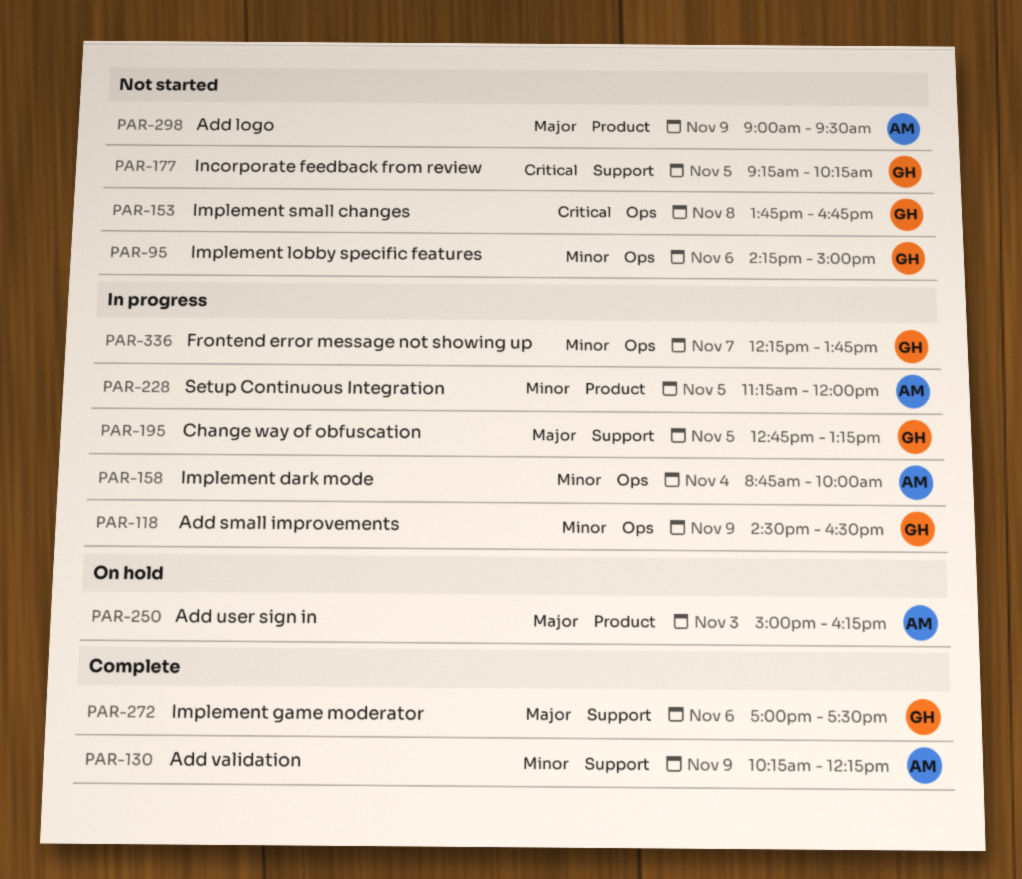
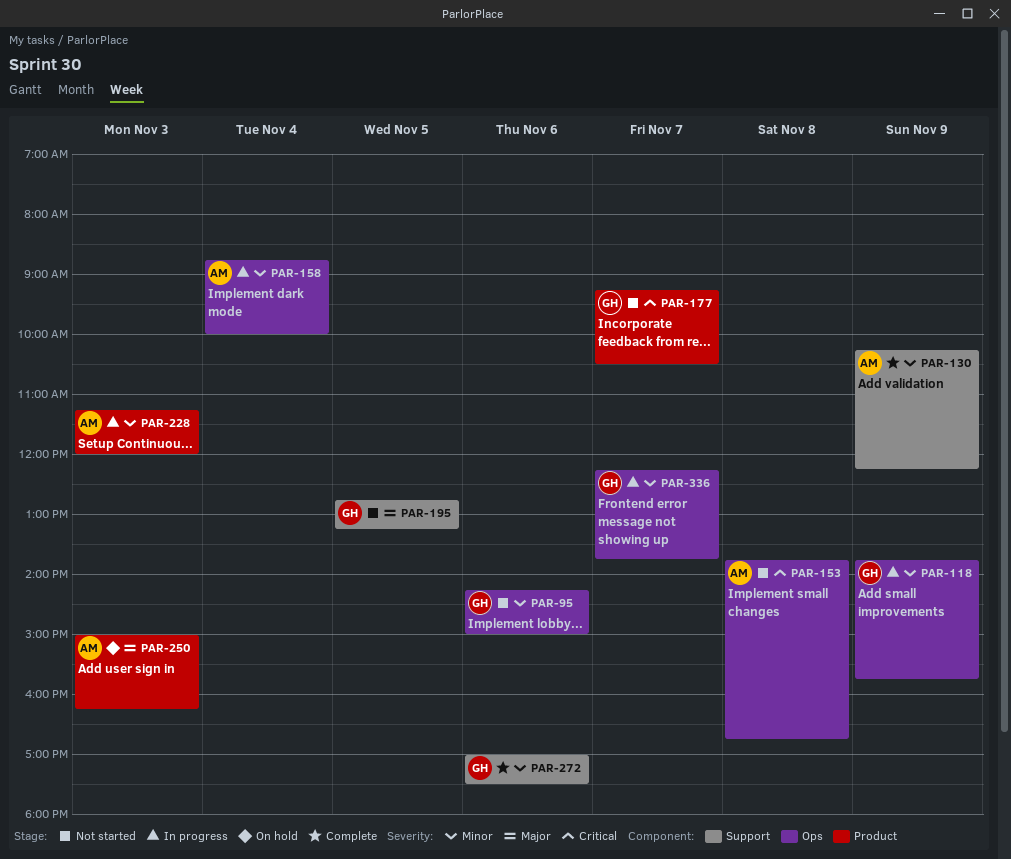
PAR-118, begins: 14:30 -> 13:45
PAR-118, ends: 16:30 -> 15:45
PAR-153, owner: GH -> AM
PAR-177, label: Support -> Product
PAR-177, day: Nov 5 -> Nov 7
PAR-177, ends: 10:15 -> 10:30
PAR-195, status: In progress -> Not started
PAR-228, day: Nov 5 -> Nov 3
PAR-272, priority: Major -> Minor
PAR-298: present -> none

